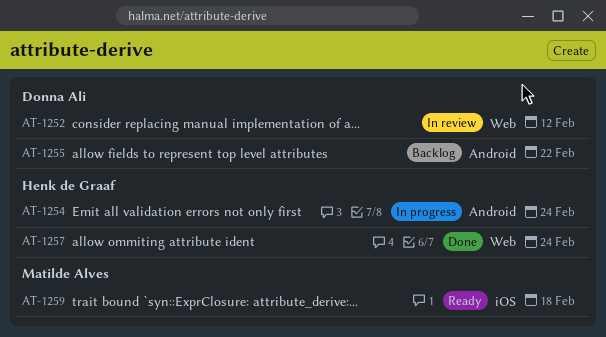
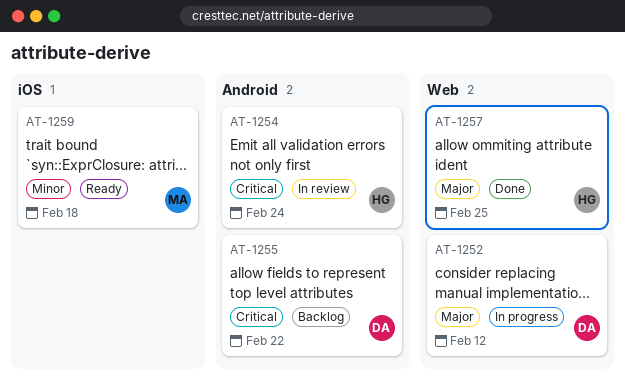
AT-1252, status: In review -> In progress
AT-1254, status: In progress -> In review
AT-1257, due: Feb 24 -> Feb 25

